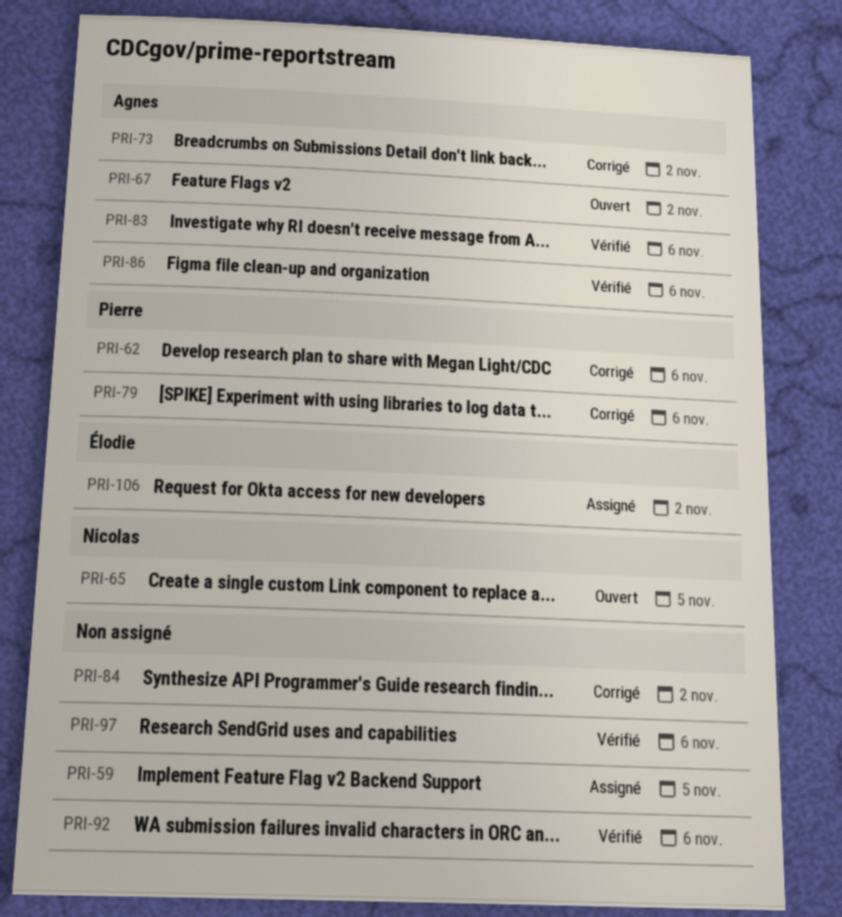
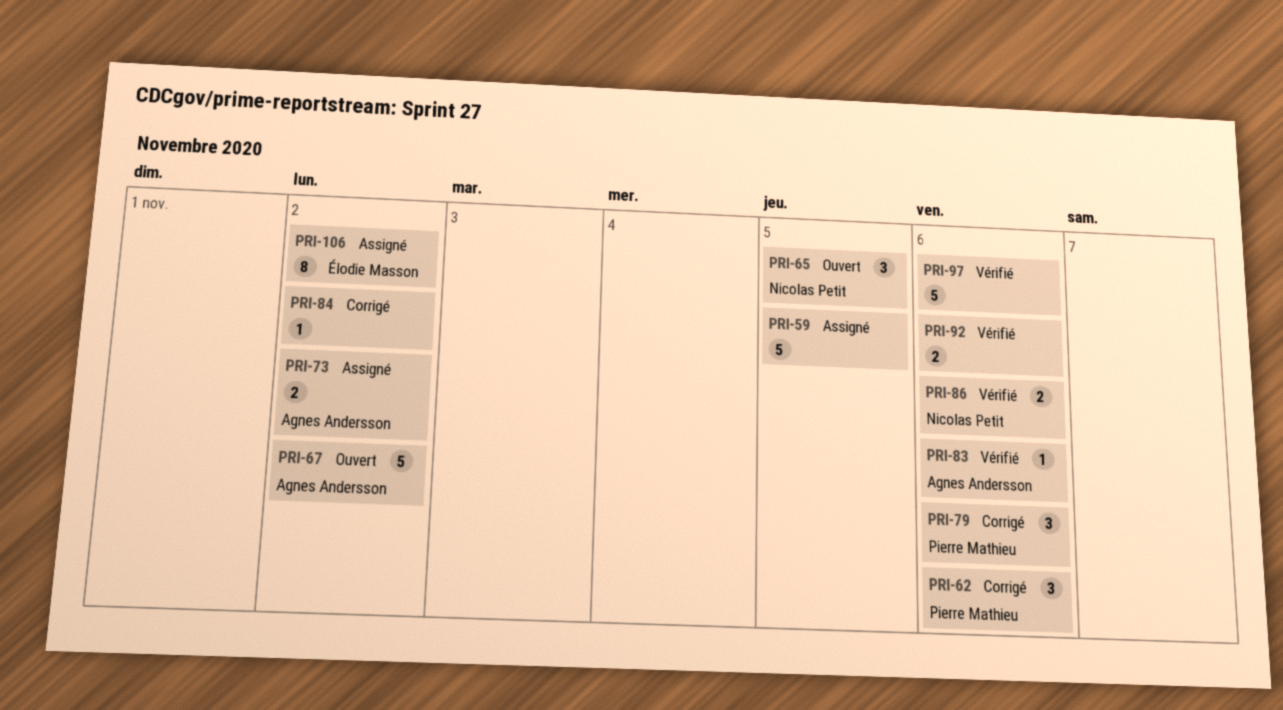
PRI-73, status: Corrigé -> Assigné
PRI-86, owner: Agnes Andersson -> Nicolas Petit

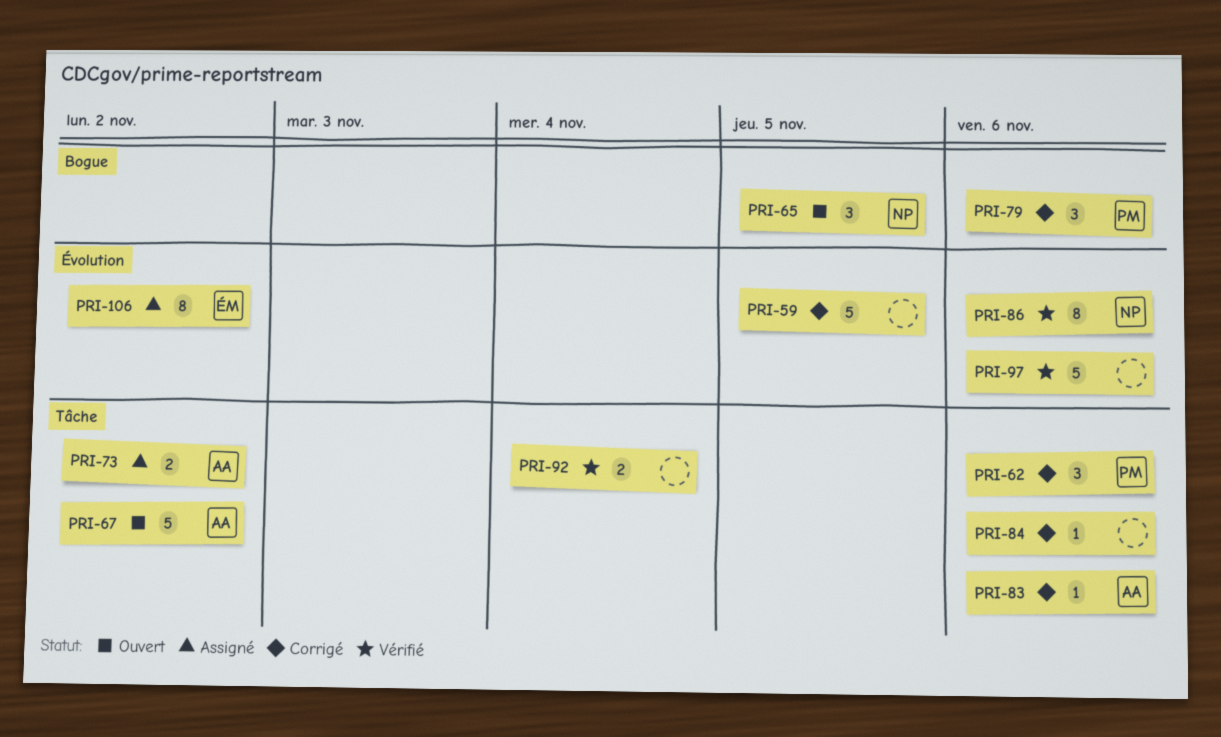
PRI-59, status: Assigné -> Corrigé
PRI-83, status: Vérifié -> Corrigé
PRI-84, due: Nov 2 -> Nov 6
PRI-86, estimate: 2 -> 8
PRI-92, due: Nov 6 -> Nov 4

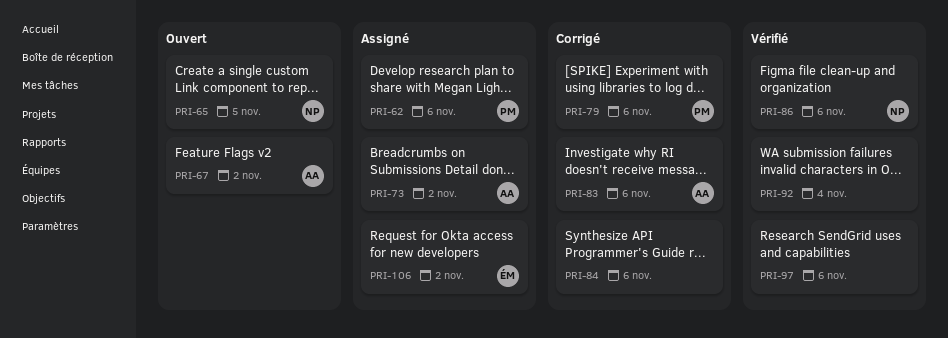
PRI-59: present -> none
PRI-62, status: Corrigé -> Assigné

